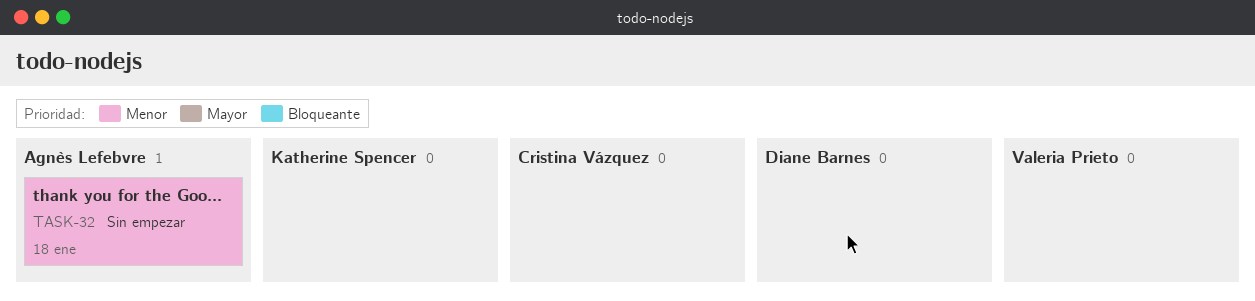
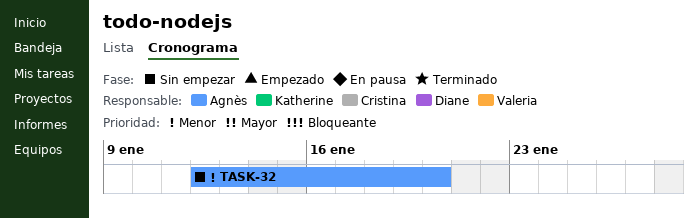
TASK-32, due: Jan 18 -> Jan 20

